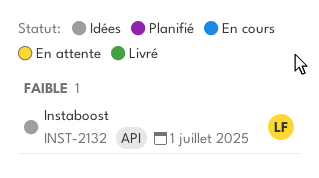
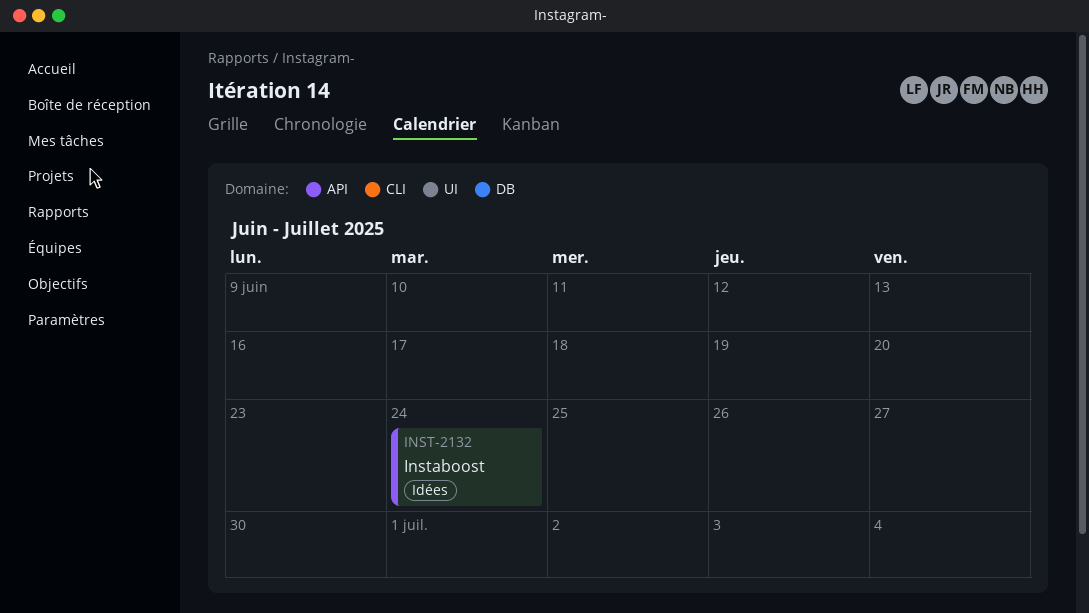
INST-2132, due: Jul 1 -> Jun 24

